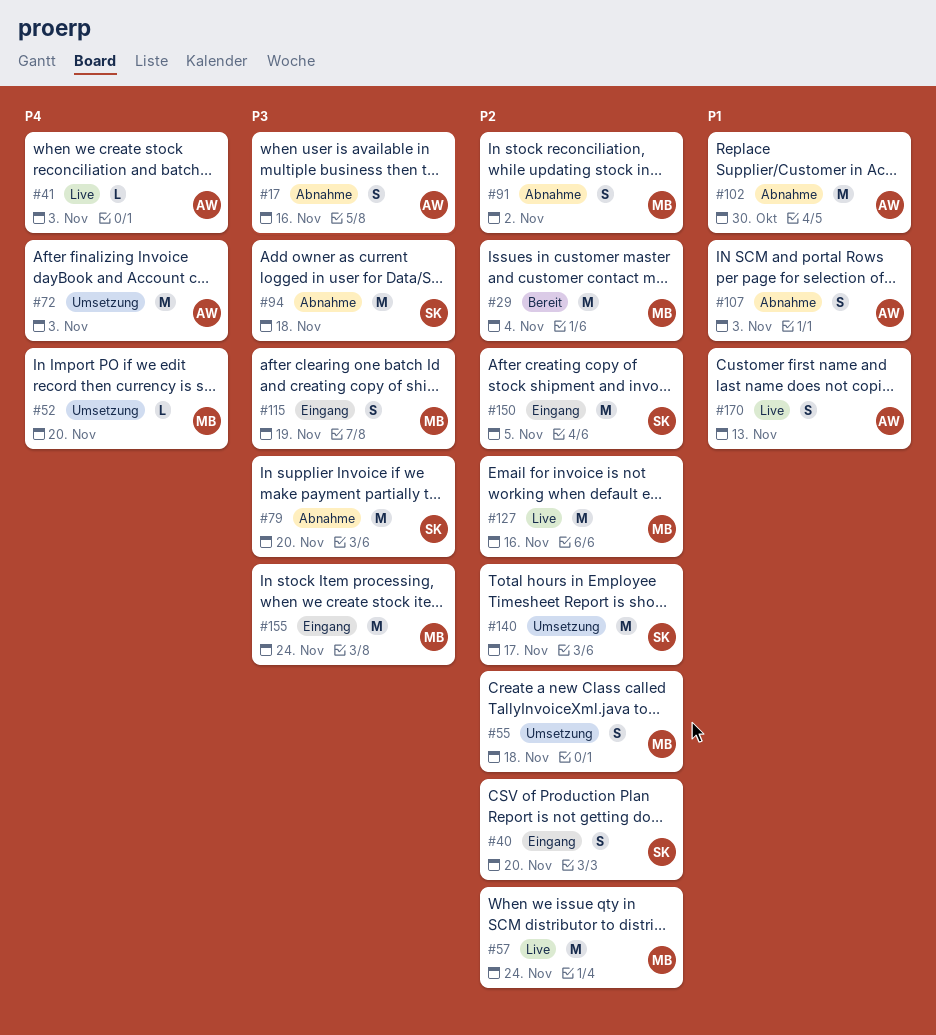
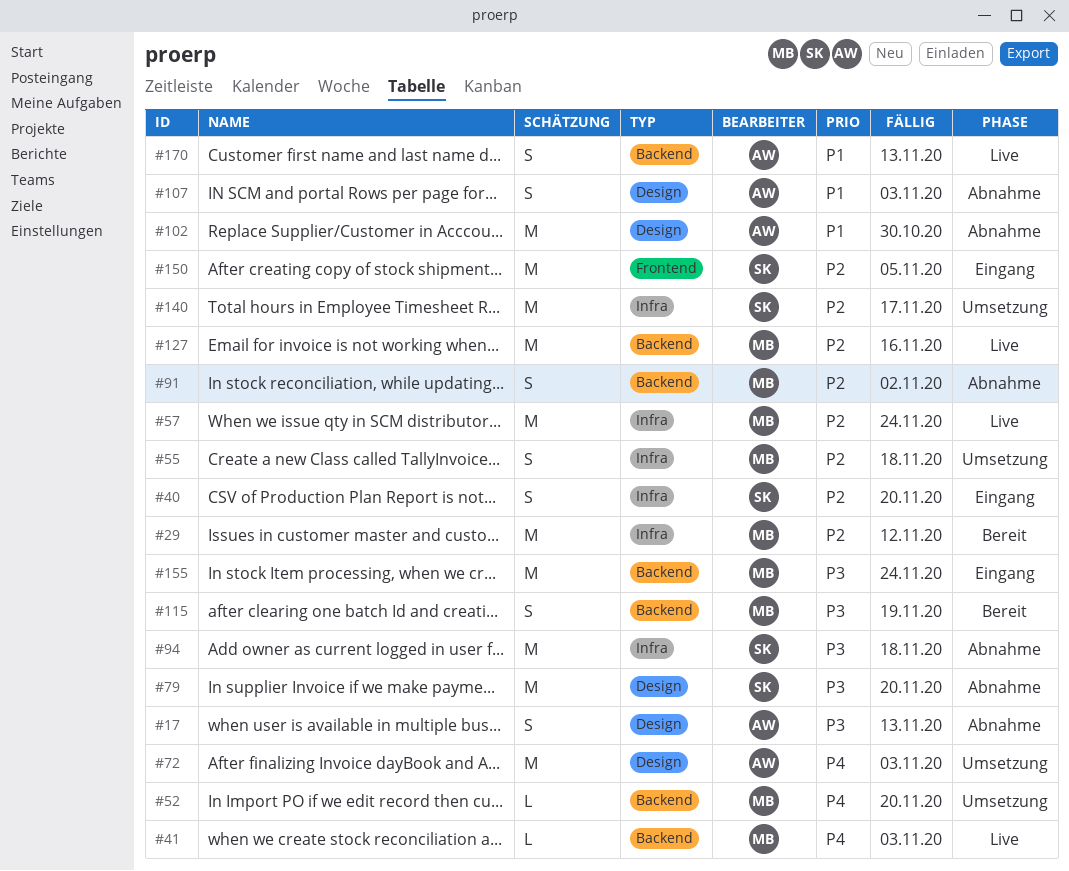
#17, due: Nov 16 -> Nov 13
#29, due: Nov 4 -> Nov 12
#41, owner: AW -> MB
#115, status: Eingang -> Bereit

